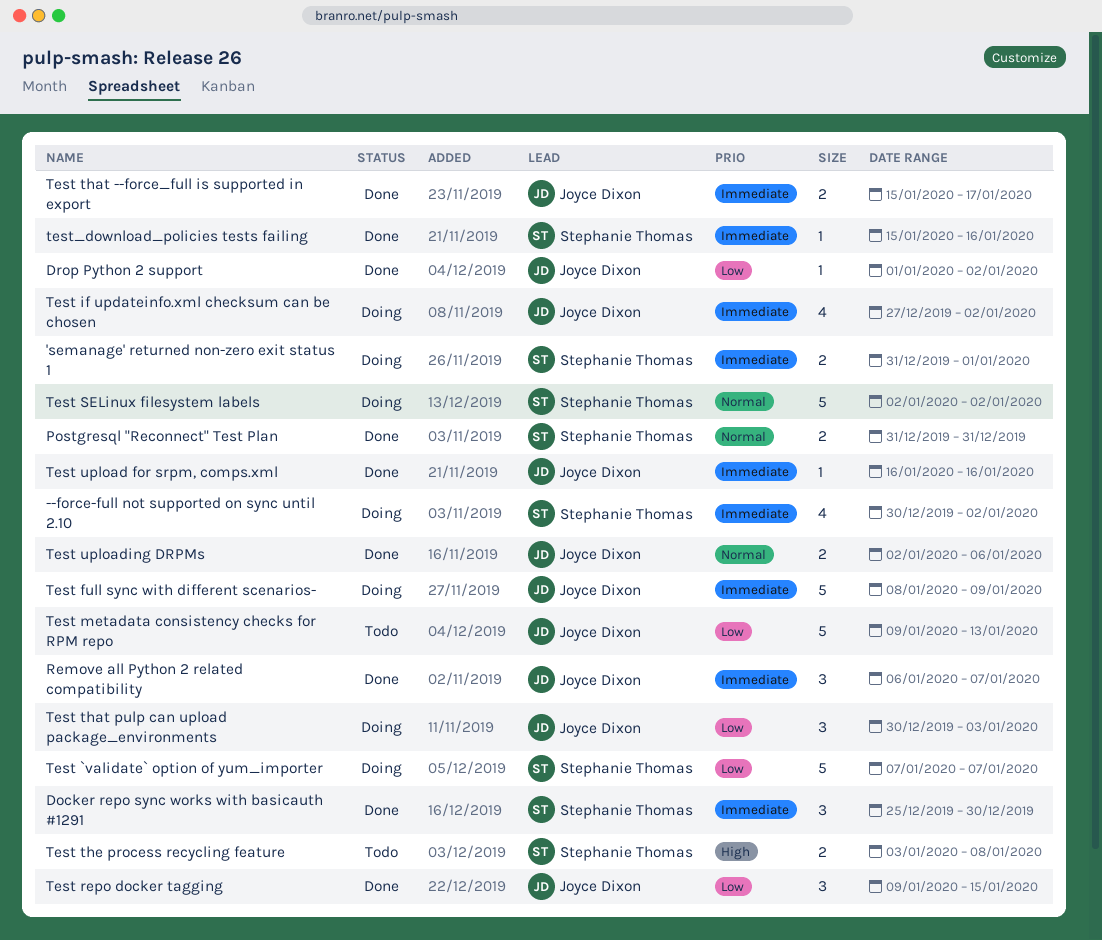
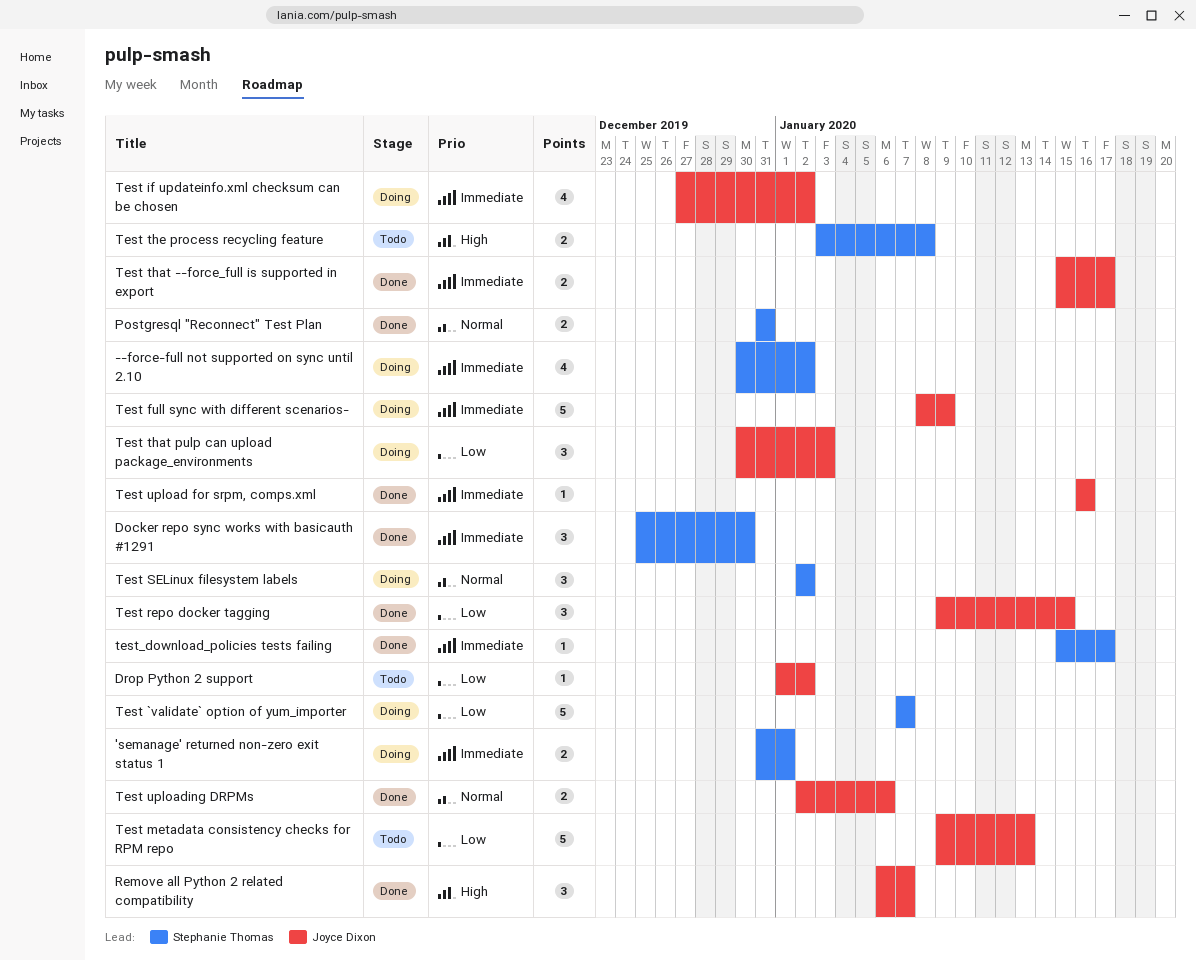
Drop Python 2 support, status: Done -> Todo
Remove all Python 2 related compatibility, priority: Immediate -> High
Test SELinux filesystem labels, estimate: 5 -> 3
test_download_policies tests failing, due: Jan 16 -> Jan 17

